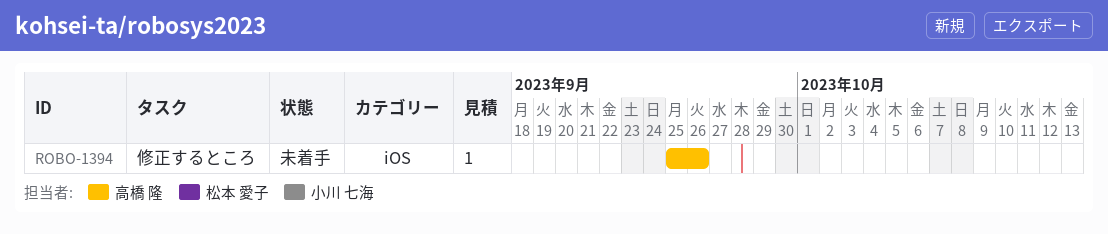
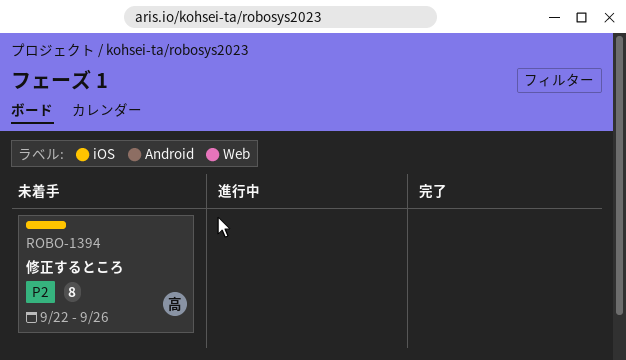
ROBO-1394, estimate: 1 -> 8
ROBO-1394, start: Sep 25 -> Sep 22

